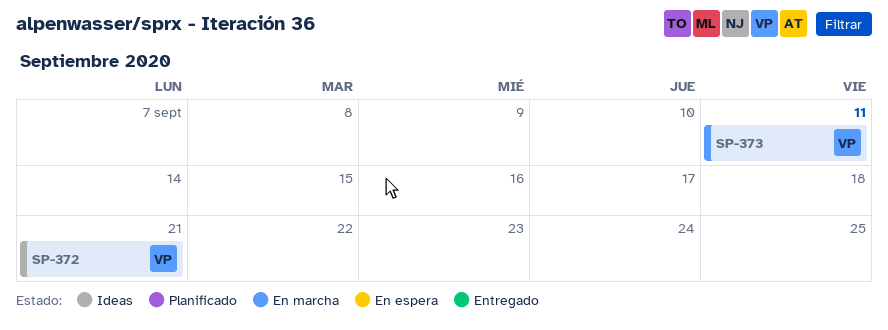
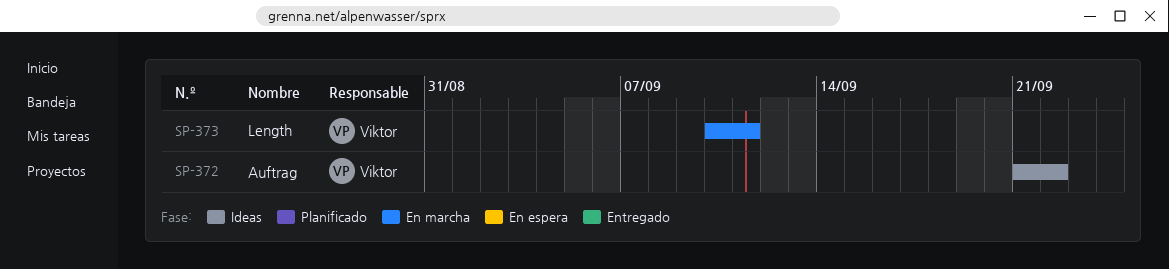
SP-372, due: Sep 21 -> Sep 22

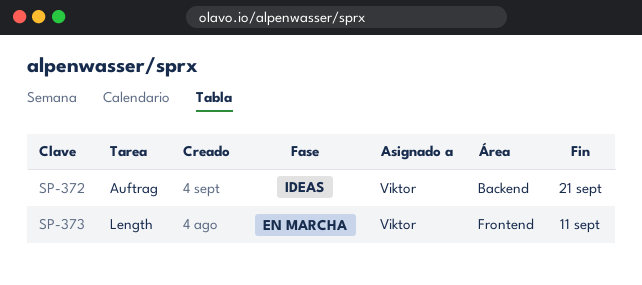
SP-372, due: Sep 22 -> Sep 21

